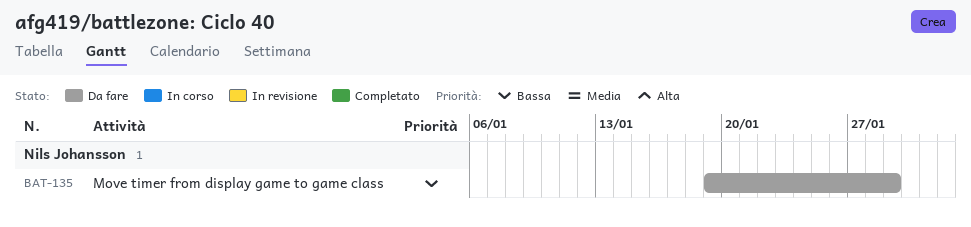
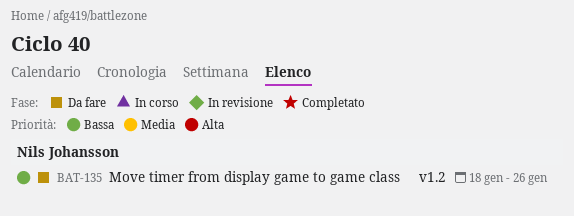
BAT-135, start: Jan 19 -> Jan 18
BAT-135, due: Jan 29 -> Jan 26

